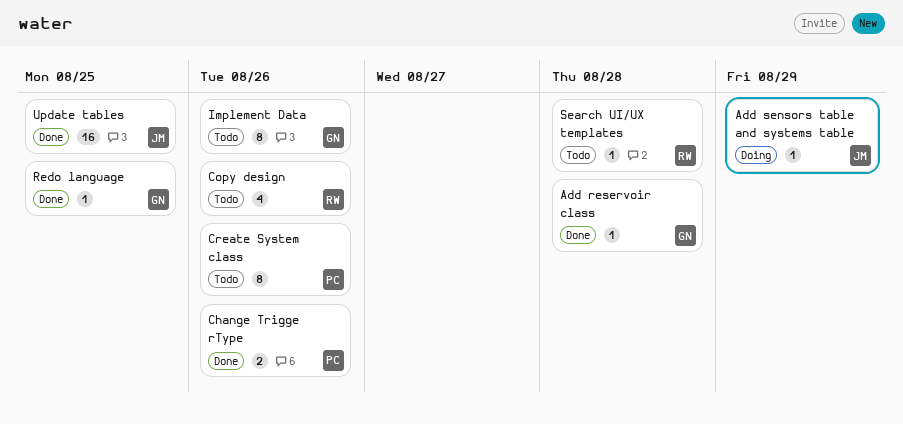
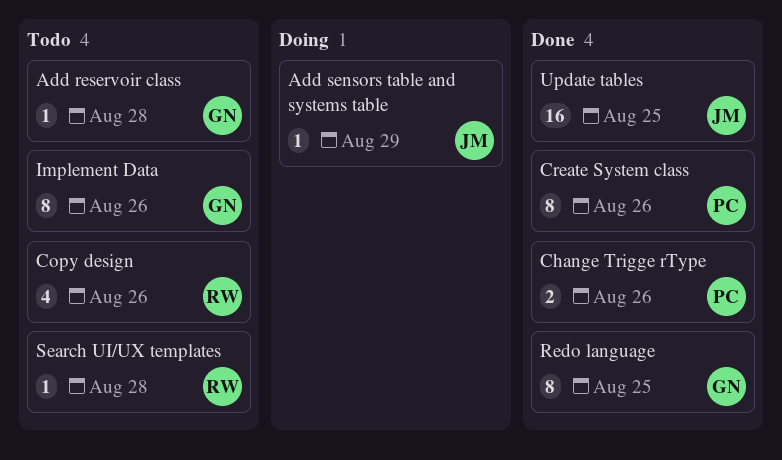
Add reservoir class, status: Done -> Todo
Create System class, status: Todo -> Done
Redo language, estimate: 1 -> 8

